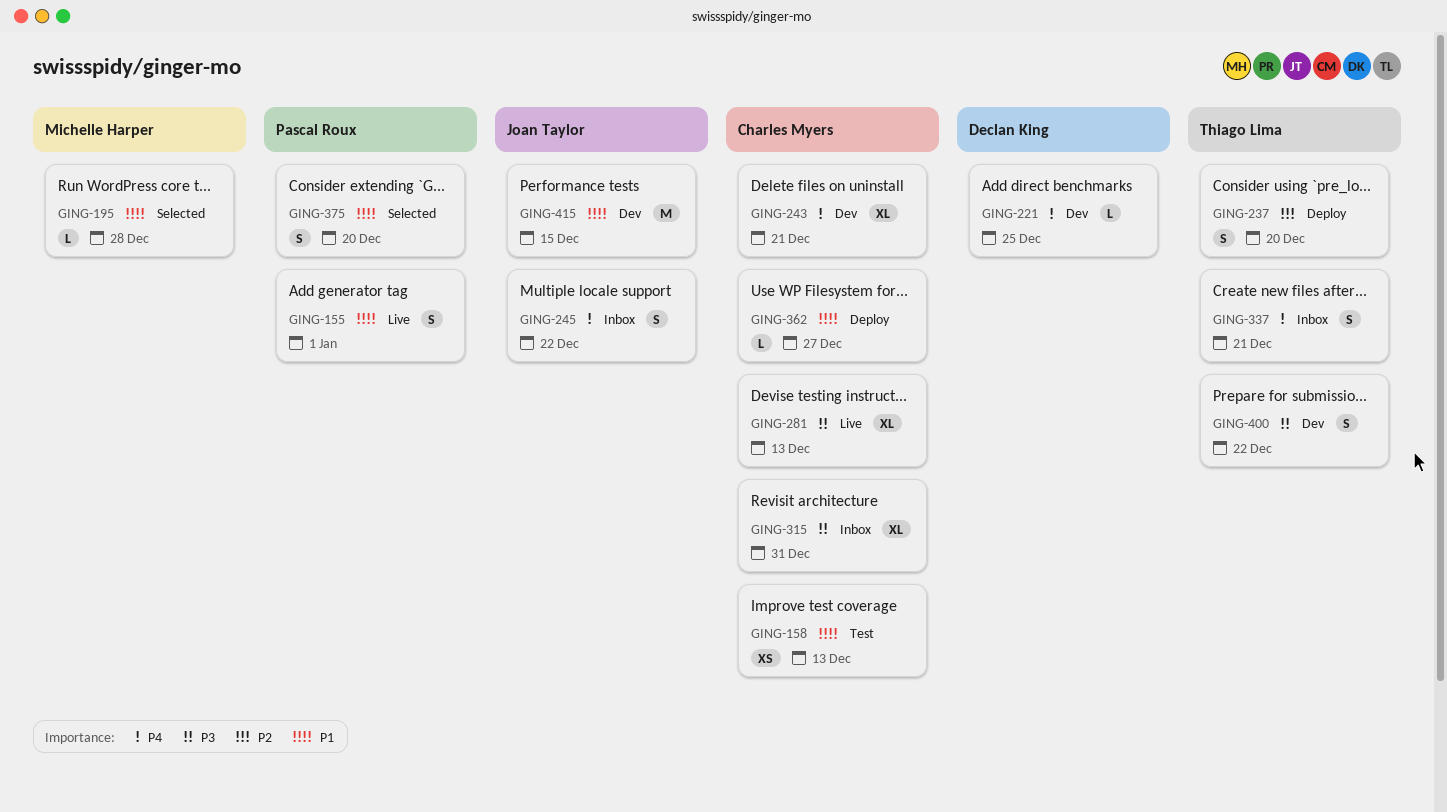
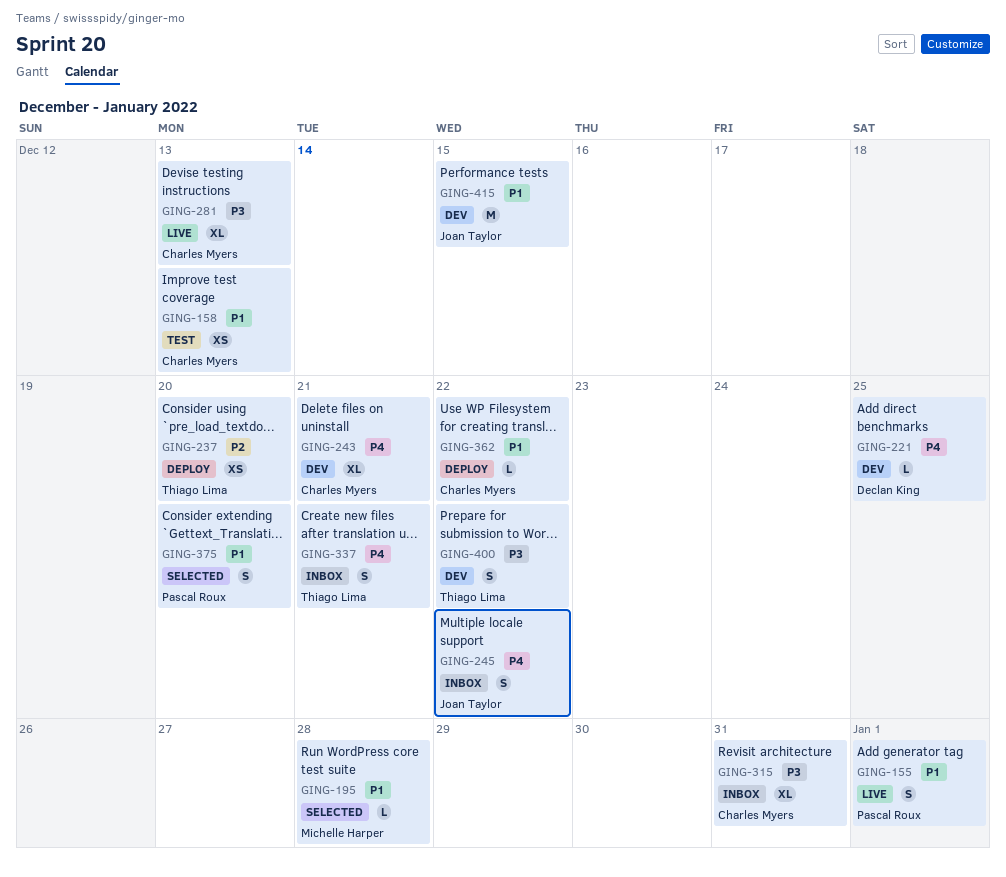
GING-237, estimate: S -> XS
GING-362, due: Dec 27 -> Dec 22

